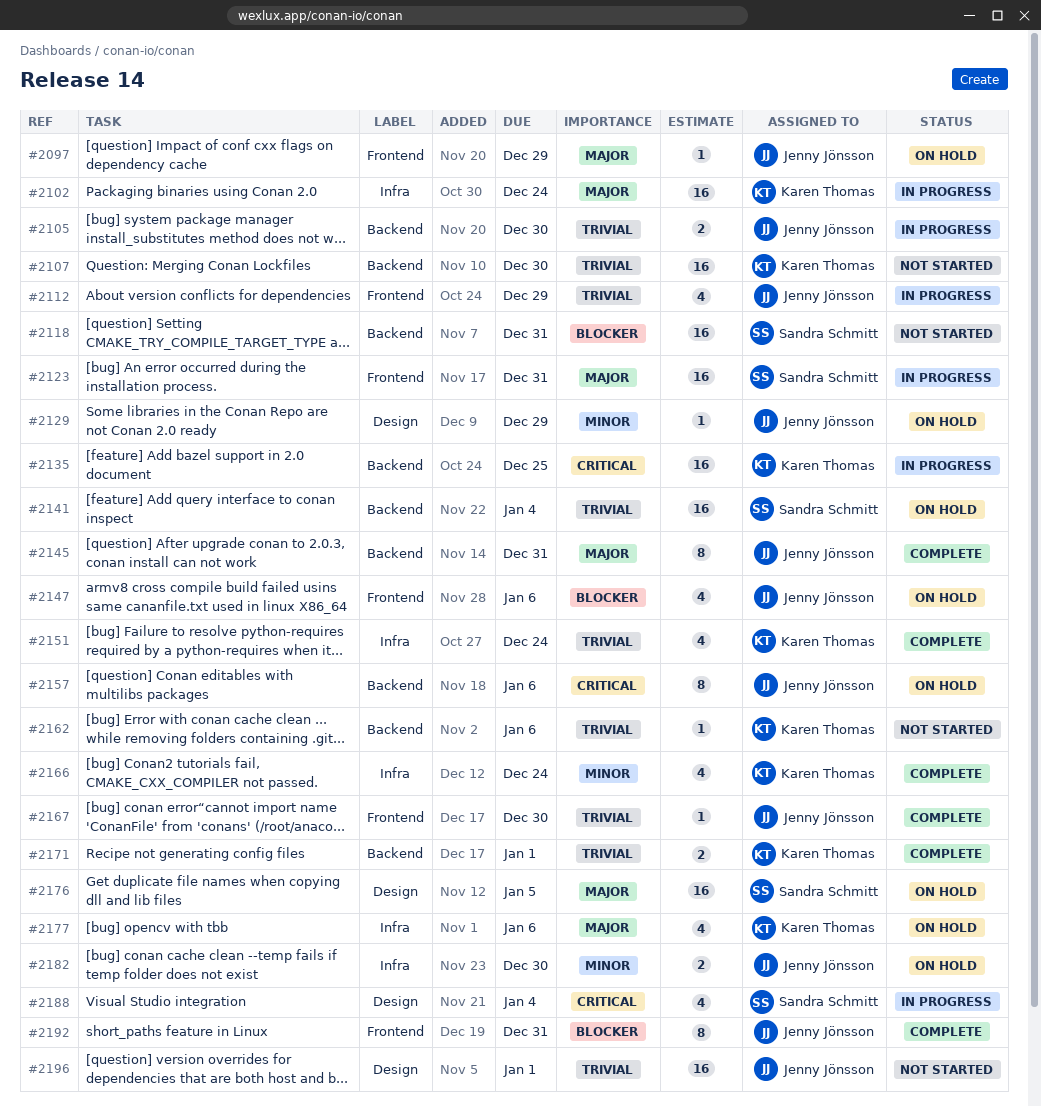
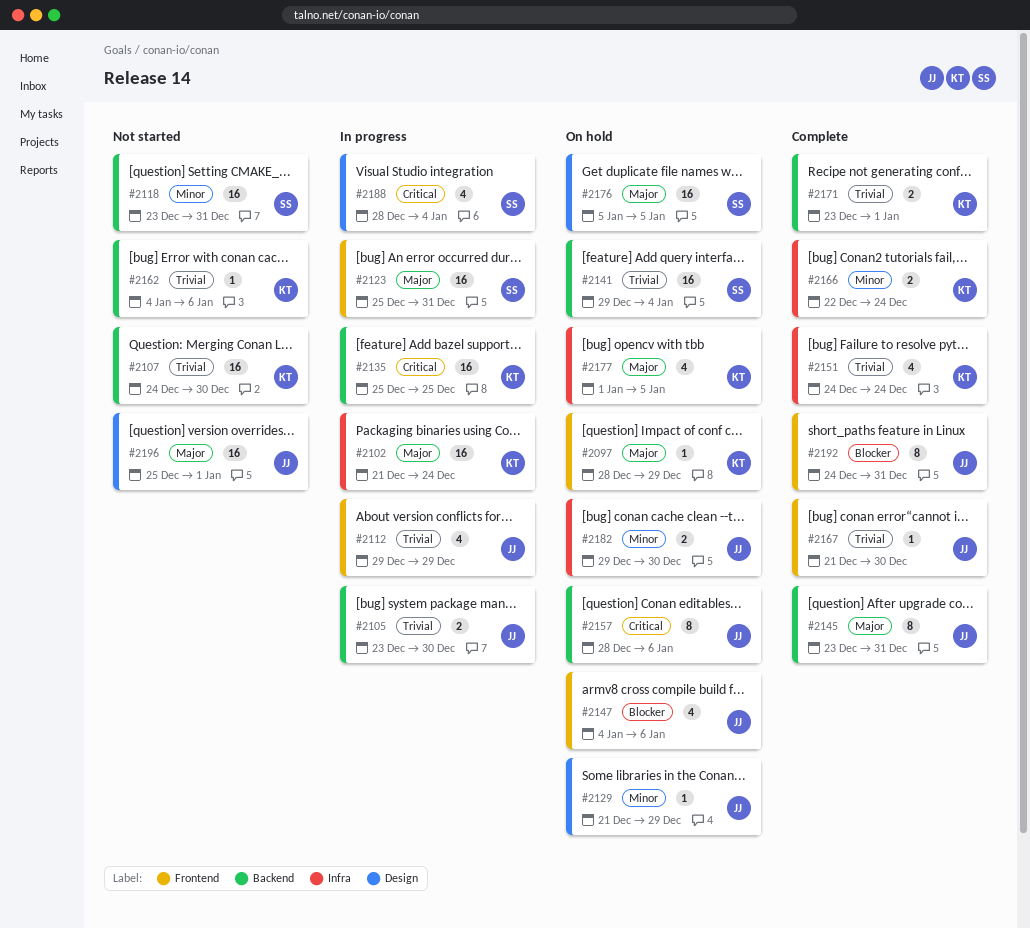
#2097, owner: Jenny Jönsson -> Karen Thomas
#2118, priority: Blocker -> Minor
#2166, estimate: 4 -> 2
#2177, due: Jan 6 -> Jan 5
#2196, priority: Trivial -> Major

